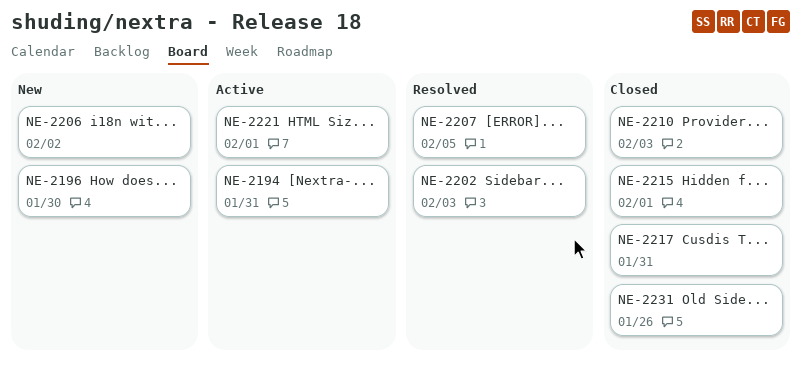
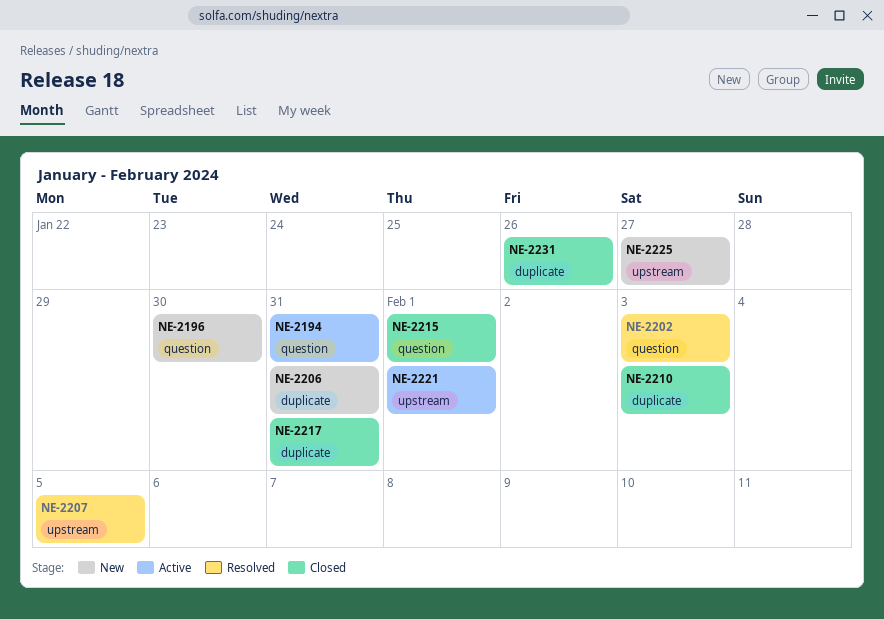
NE-2206, due: Feb 2 -> Jan 31
NE-2225: none -> present

